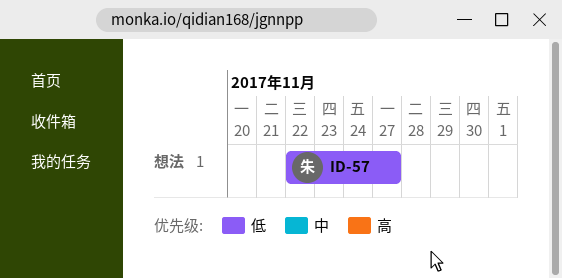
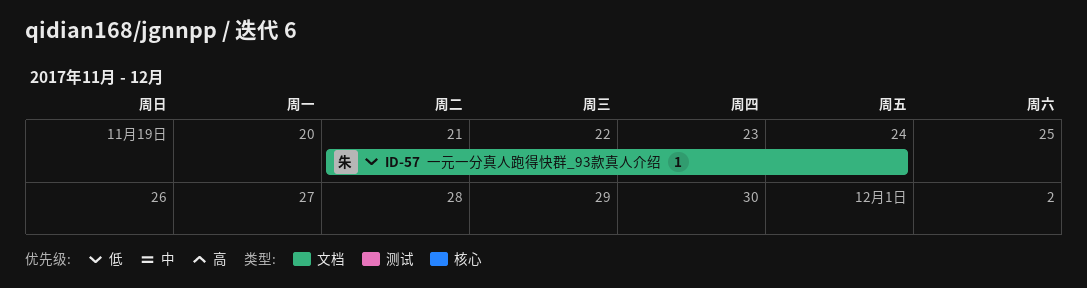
ID-57, start: Nov 22 -> Nov 21
ID-57, due: Nov 27 -> Nov 24

